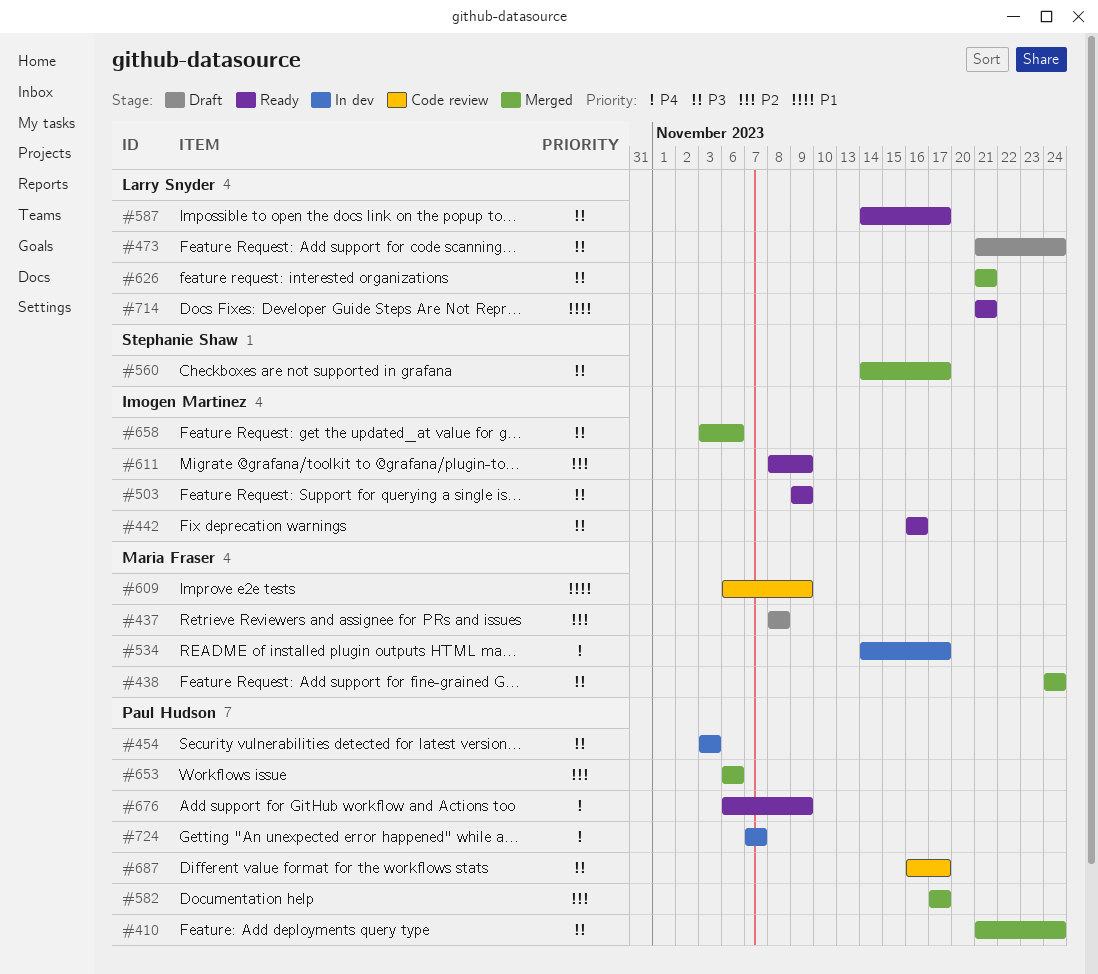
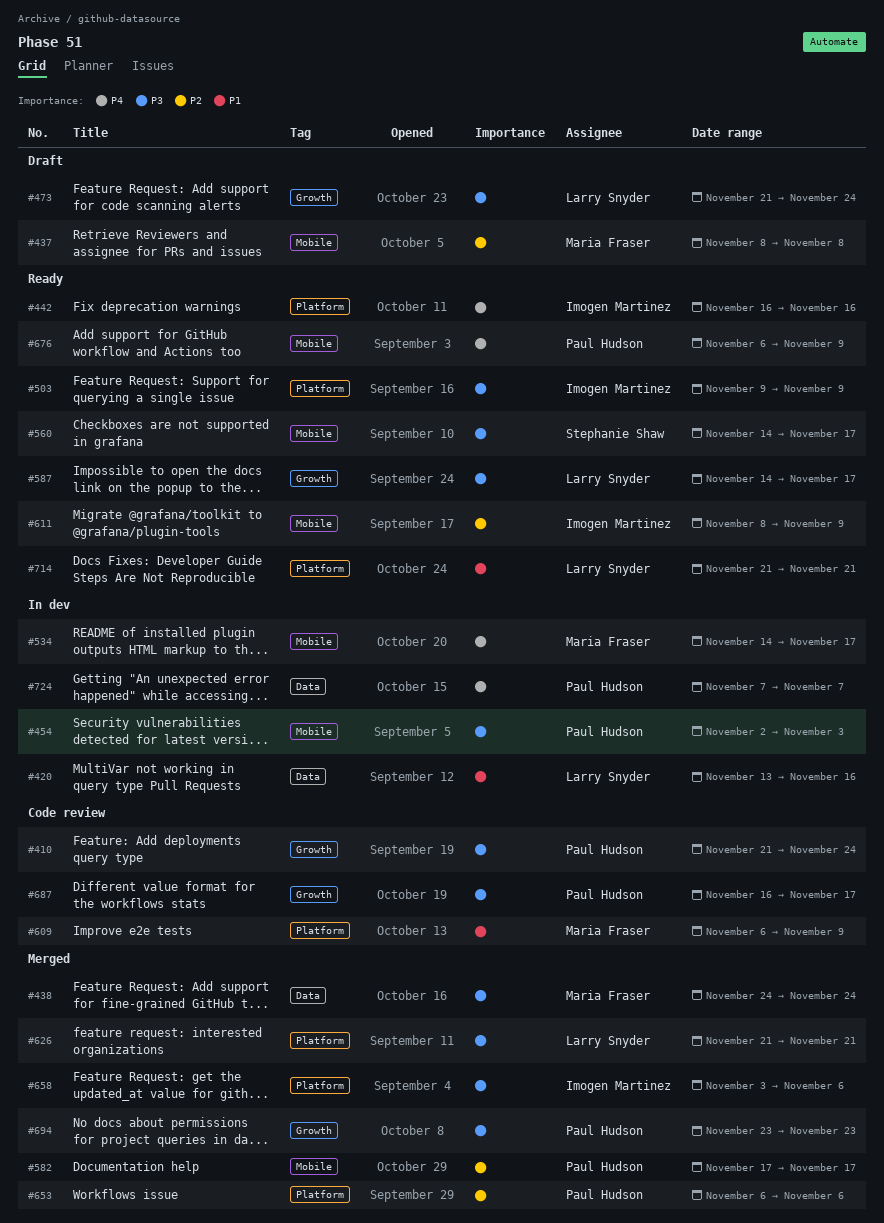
#410, status: Merged -> Code review
#420: none -> present
#442, priority: P3 -> P4
#454, start: Nov 3 -> Nov 2
#560, status: Merged -> Ready
#694: none -> present

